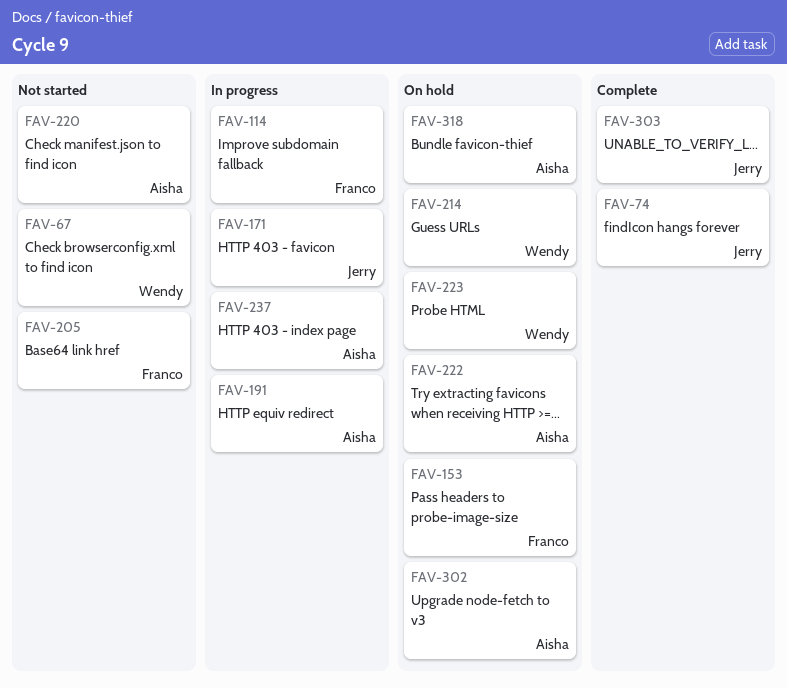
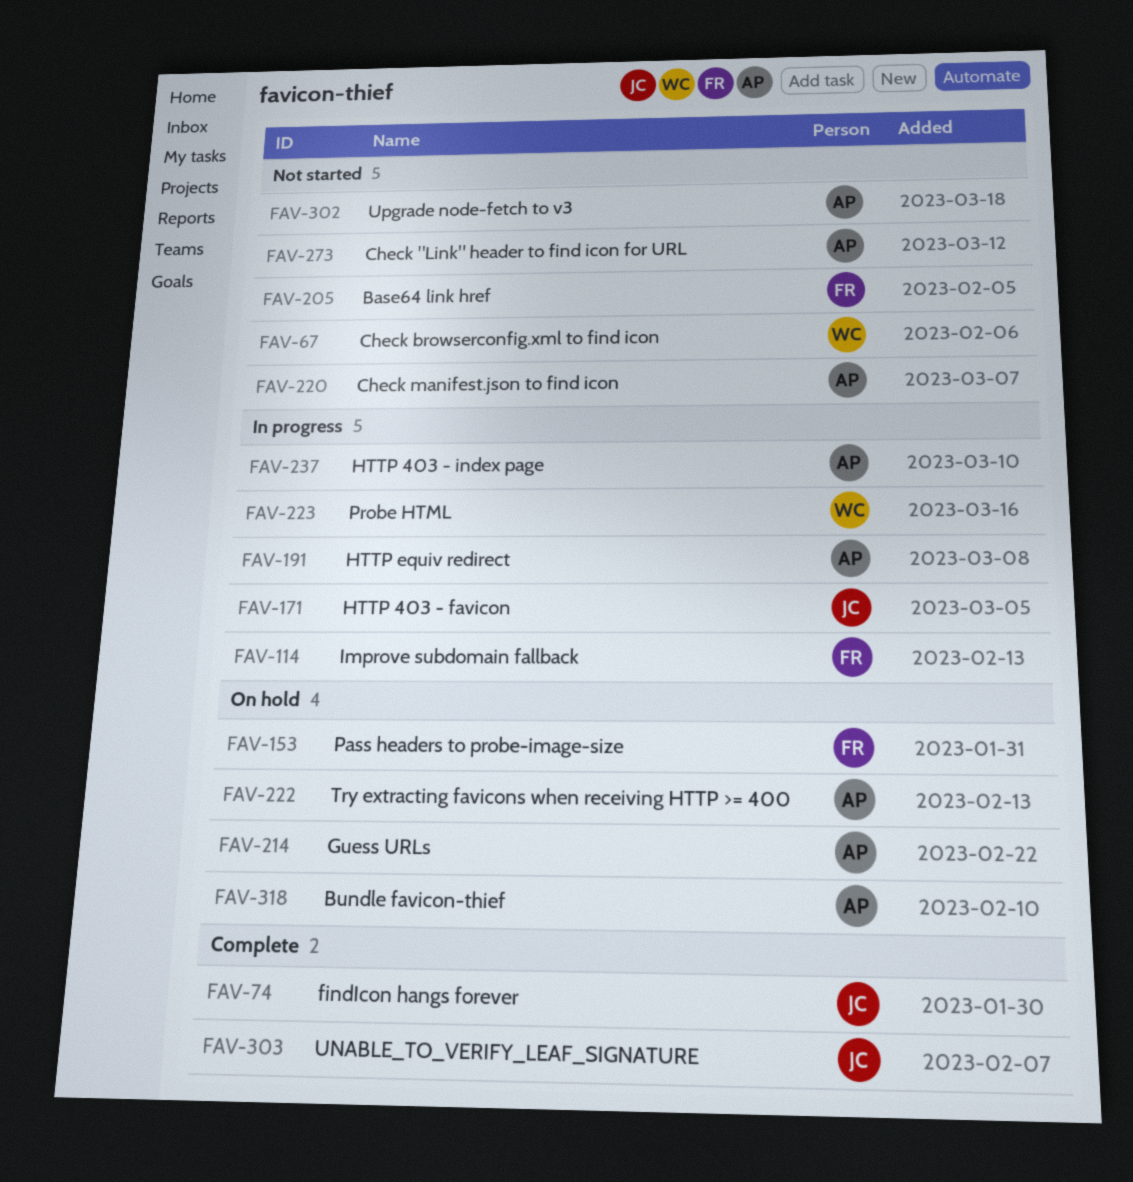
FAV-214, owner: Wendy -> Aisha
FAV-223, status: On hold -> In progress
FAV-273: none -> present
FAV-302, status: On hold -> Not started

